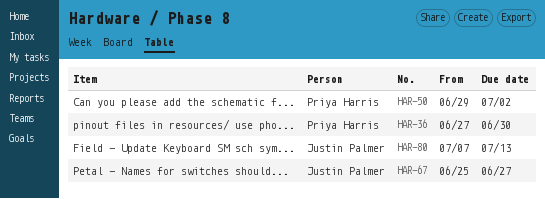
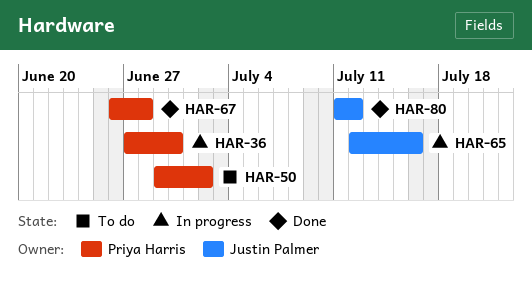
HAR-65: none -> present
HAR-67, owner: Justin Palmer -> Priya Harris
HAR-67, start: Jun 25 -> Jun 26
HAR-67, due: Jun 27 -> Jun 28
HAR-80, start: Jul 7 -> Jul 11
HAR-80, due: Jul 13 -> Jul 12

